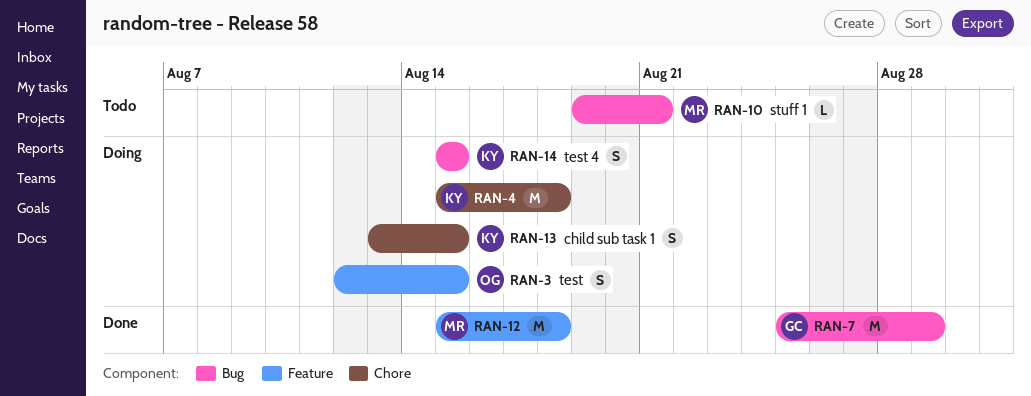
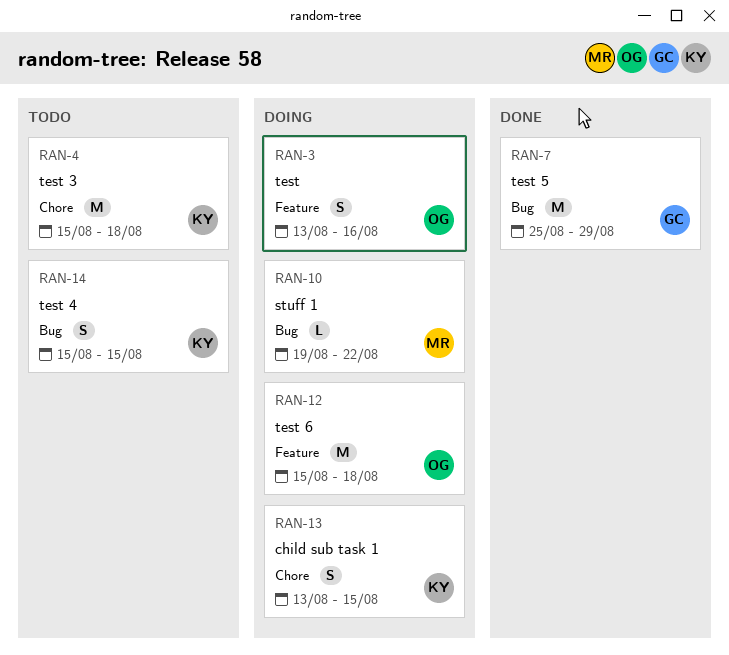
RAN-3, start: Aug 12 -> Aug 13
RAN-3, due: Aug 15 -> Aug 16
RAN-4, status: Doing -> Todo
RAN-10, status: Todo -> Doing
RAN-10, due: Aug 21 -> Aug 22
RAN-12, status: Done -> Doing
RAN-12, owner: MR -> OG
RAN-14, status: Doing -> Todo

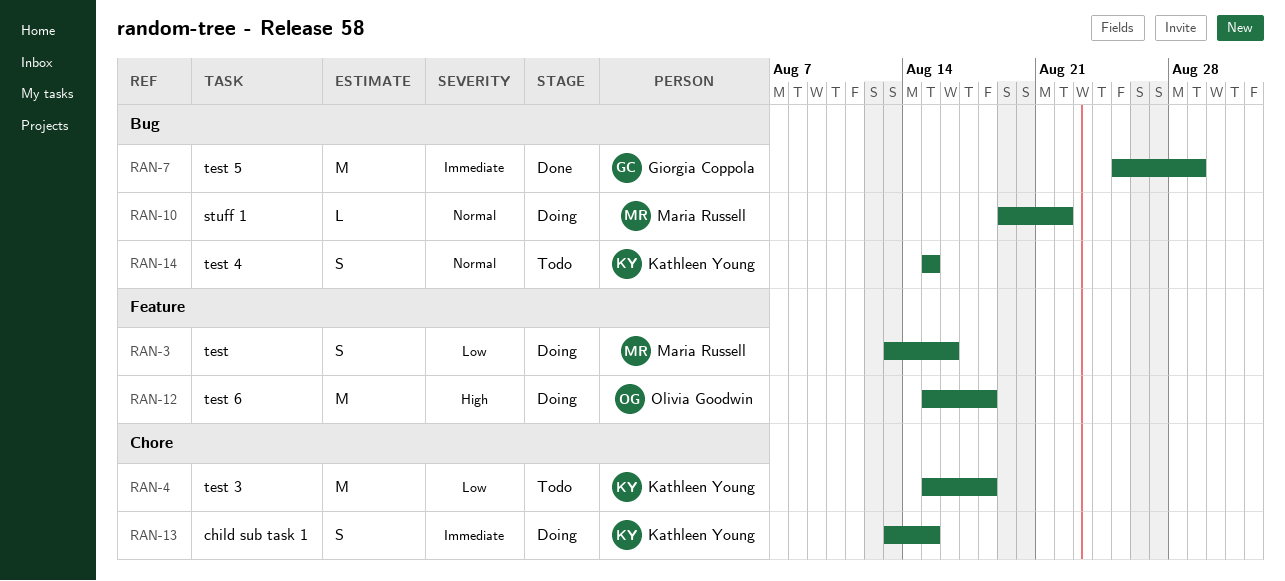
RAN-3, owner: Olivia Goodwin -> Maria Russell

